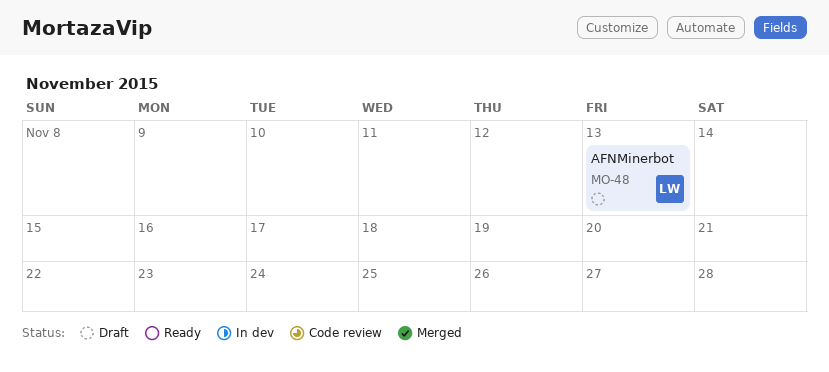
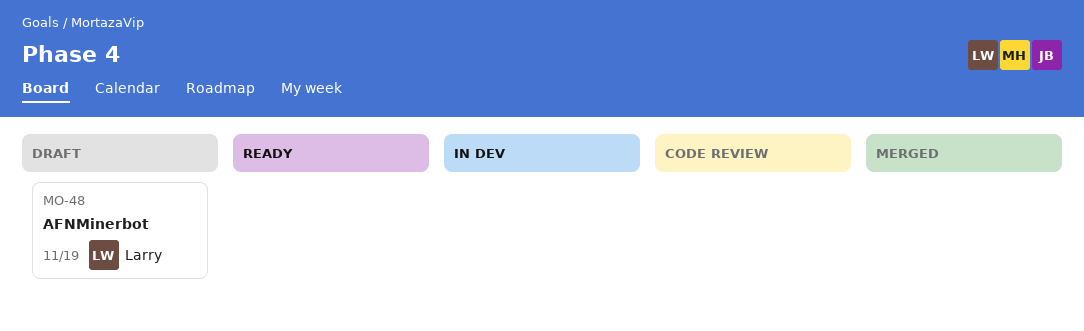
MO-48, due: Nov 13 -> Nov 19

